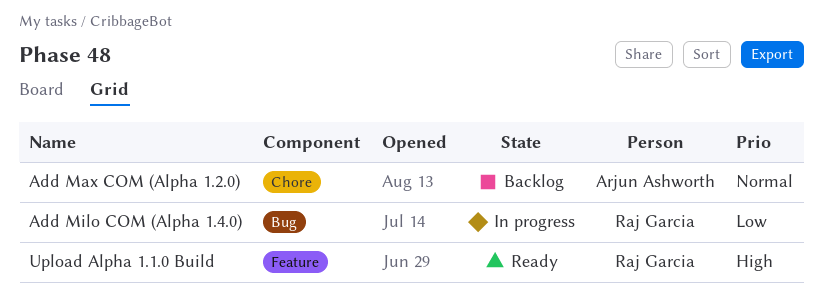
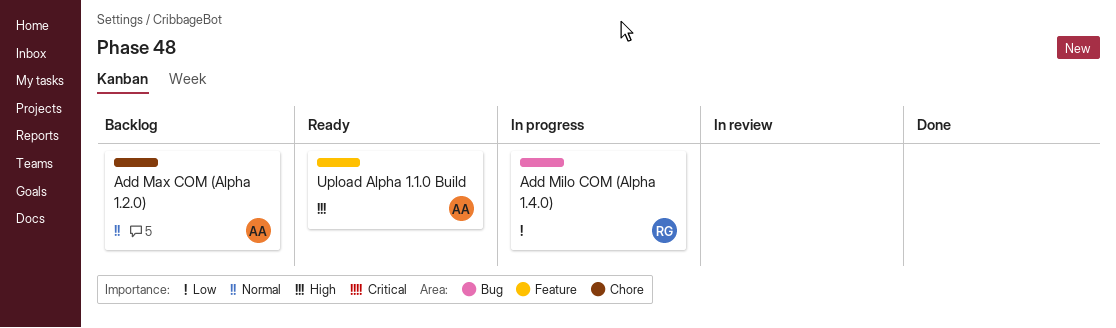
Upload Alpha 1.1.0 Build, owner: Raj Garcia -> Arjun Ashworth

